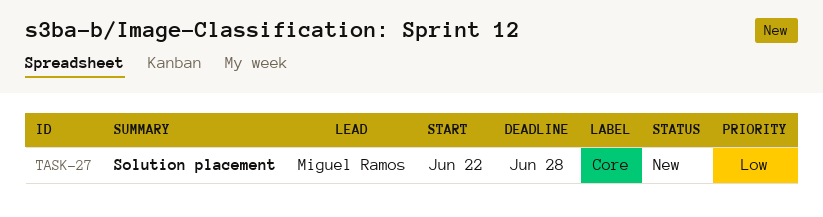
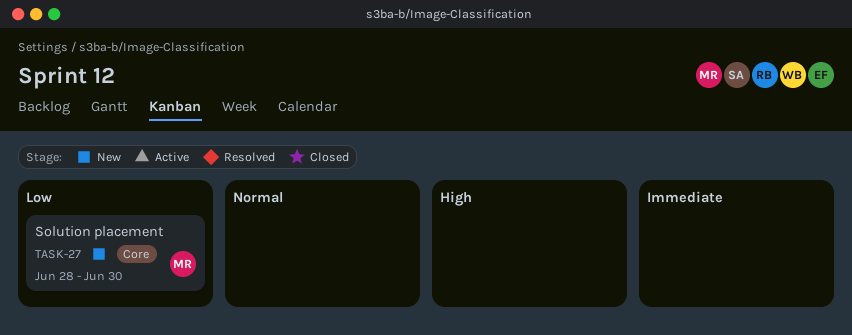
TASK-27, start: Jun 22 -> Jun 28
TASK-27, due: Jun 28 -> Jun 30

